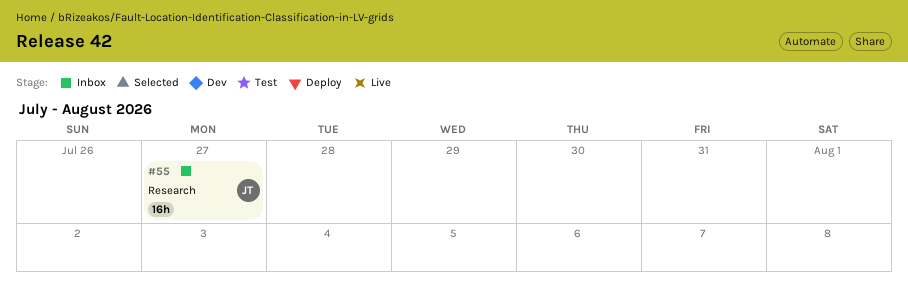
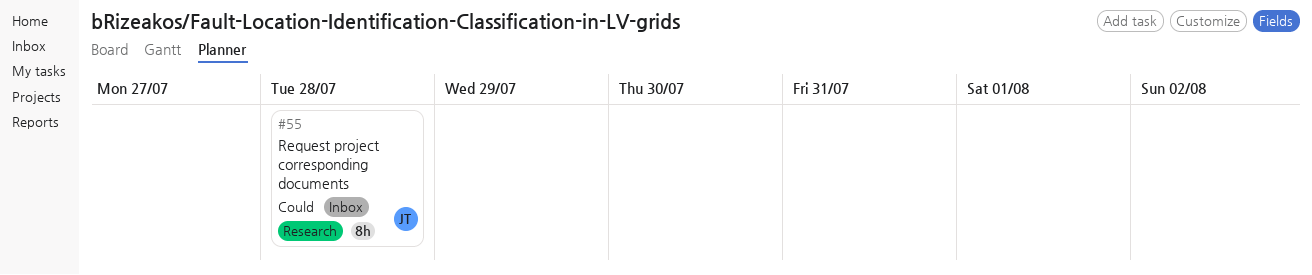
#55, estimate: 16h -> 8h
#55, due: Jul 27 -> Jul 28

